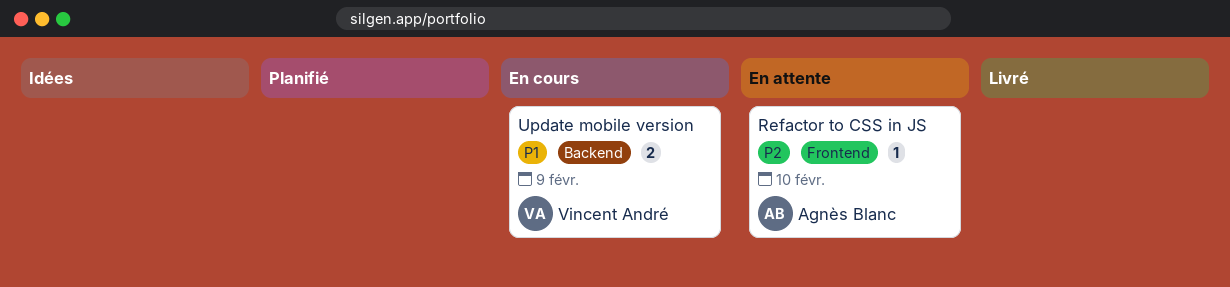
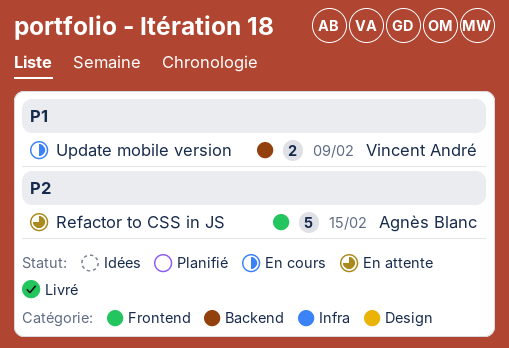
Refactor to CSS in JS, estimate: 1 -> 5
Refactor to CSS in JS, due: Feb 10 -> Feb 15

